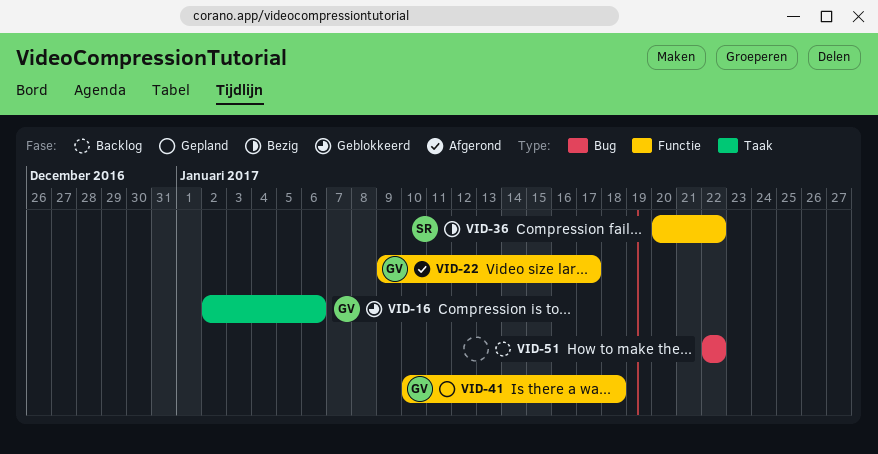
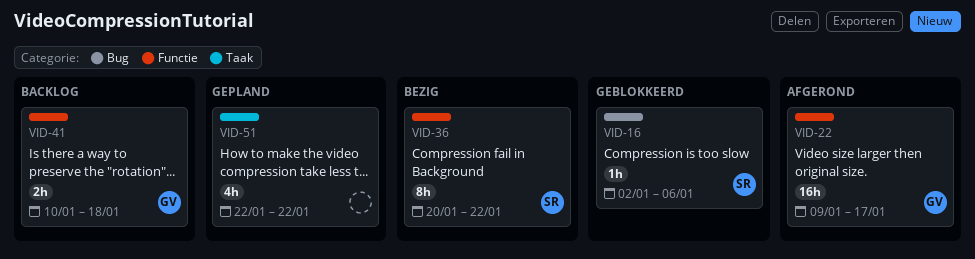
VID-16, owner: GV -> SR
VID-16, label: Taak -> Bug
VID-41, status: Gepland -> Backlog
VID-51, status: Backlog -> Gepland
VID-51, label: Bug -> Taak

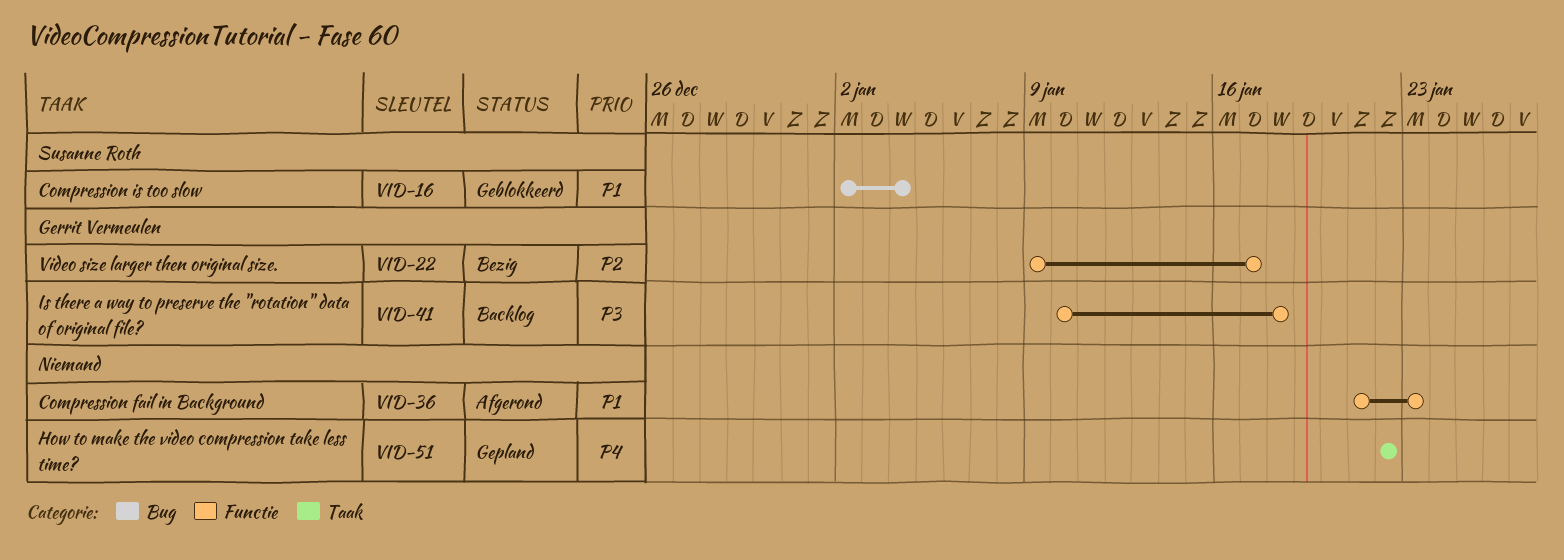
VID-16, due: Jan 6 -> Jan 4
VID-22, status: Afgerond -> Bezig
VID-36, status: Bezig -> Afgerond
VID-36, owner: Susanne Roth -> none
VID-36, start: Jan 20 -> Jan 21
VID-36, due: Jan 22 -> Jan 23

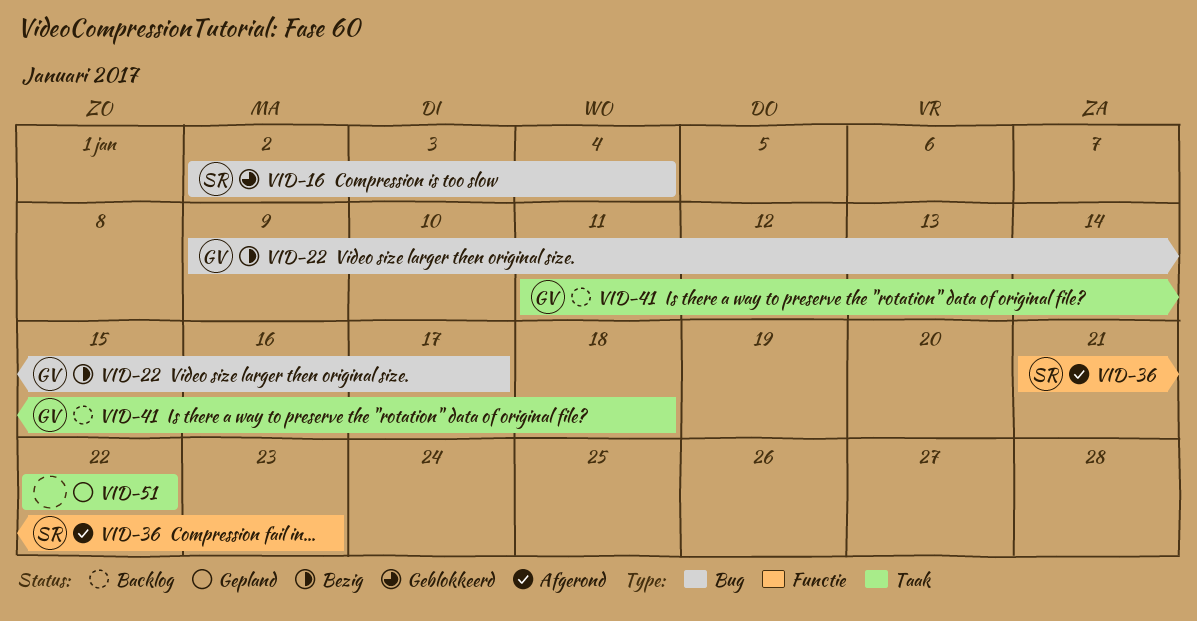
VID-22, label: Functie -> Bug
VID-36, owner: none -> Susanne Roth
VID-41, label: Functie -> Taak
VID-41, start: Jan 10 -> Jan 11

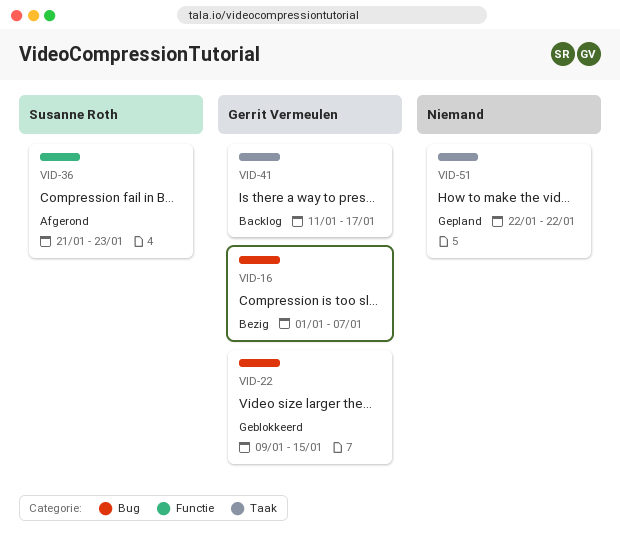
VID-16, status: Geblokkeerd -> Bezig
VID-16, owner: Susanne Roth -> Gerrit Vermeulen
VID-16, start: Jan 2 -> Jan 1
VID-16, due: Jan 4 -> Jan 7
VID-22, status: Bezig -> Geblokkeerd
VID-22, due: Jan 17 -> Jan 15
VID-41, due: Jan 18 -> Jan 17

